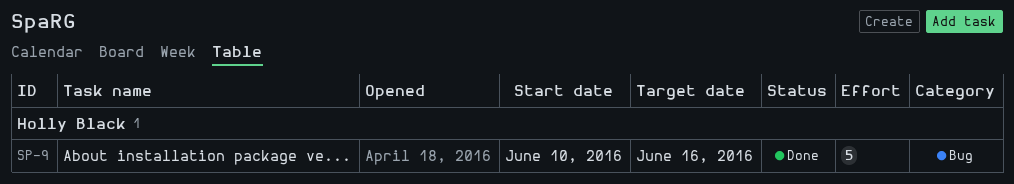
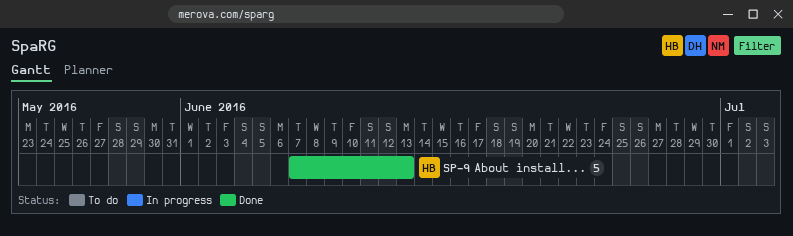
SP-9, start: Jun 10 -> Jun 7
SP-9, due: Jun 16 -> Jun 13

